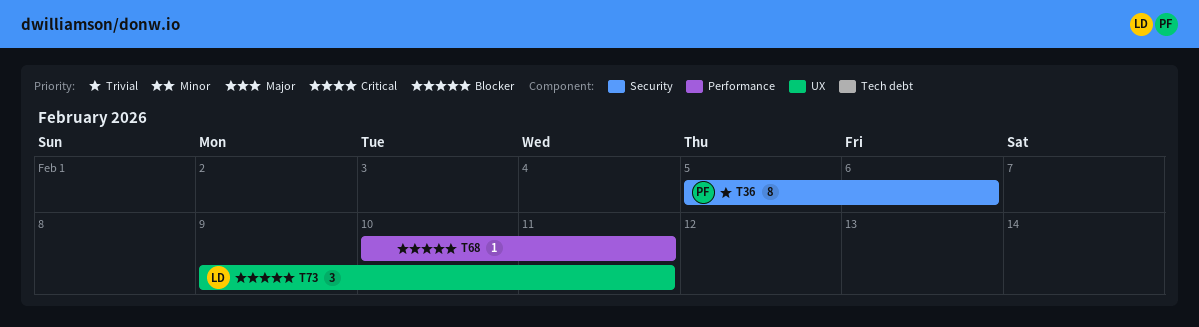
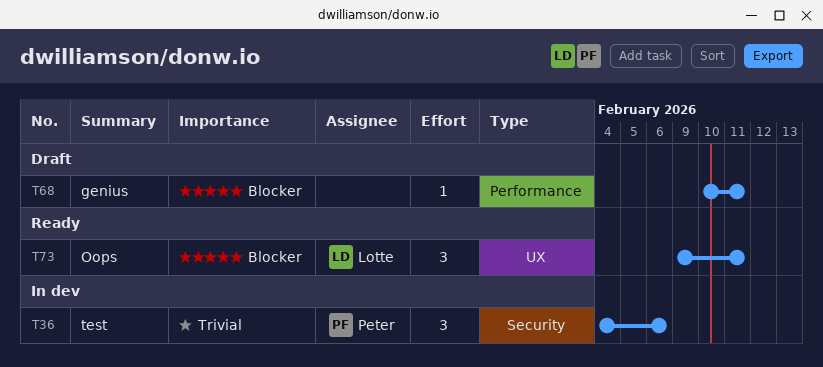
T36, estimate: 8 -> 3
T36, start: Feb 5 -> Feb 4

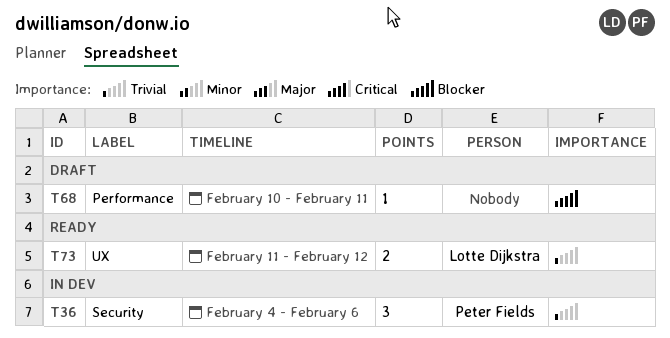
T73, priority: Blocker -> Trivial
T73, estimate: 3 -> 2
T73, start: Feb 9 -> Feb 11
T73, due: Feb 11 -> Feb 12

